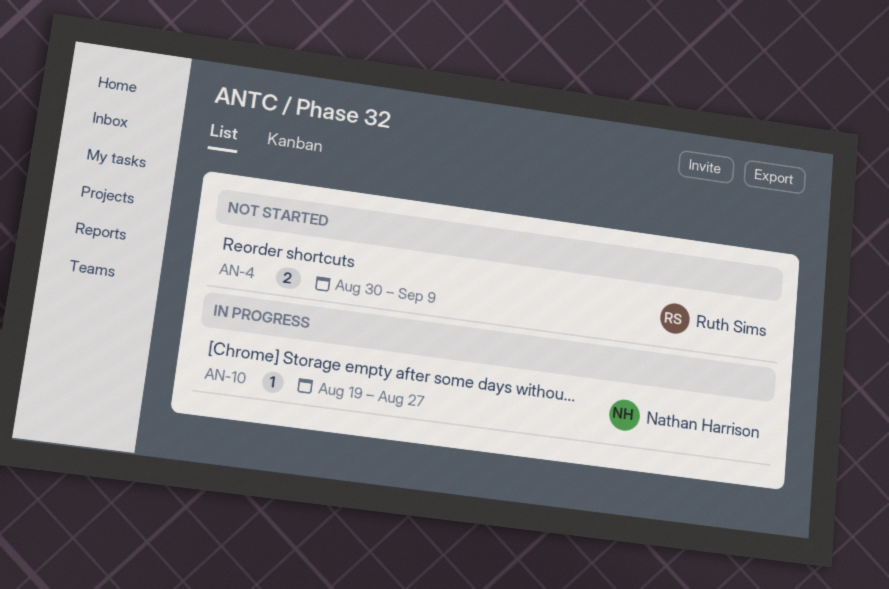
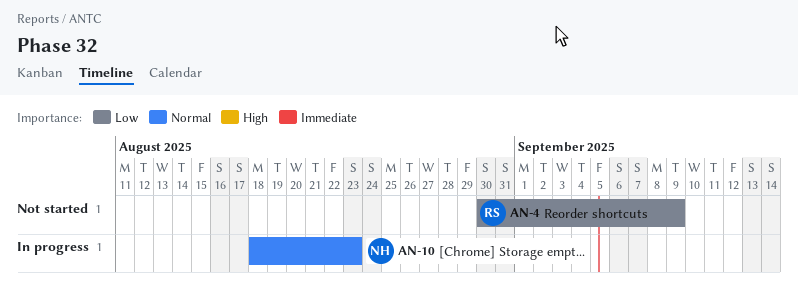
AN-10, start: Aug 19 -> Aug 18
AN-10, due: Aug 27 -> Aug 23

